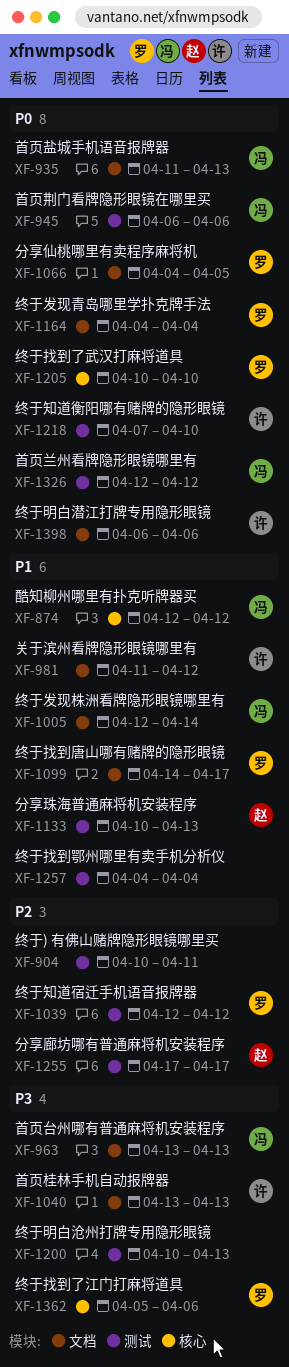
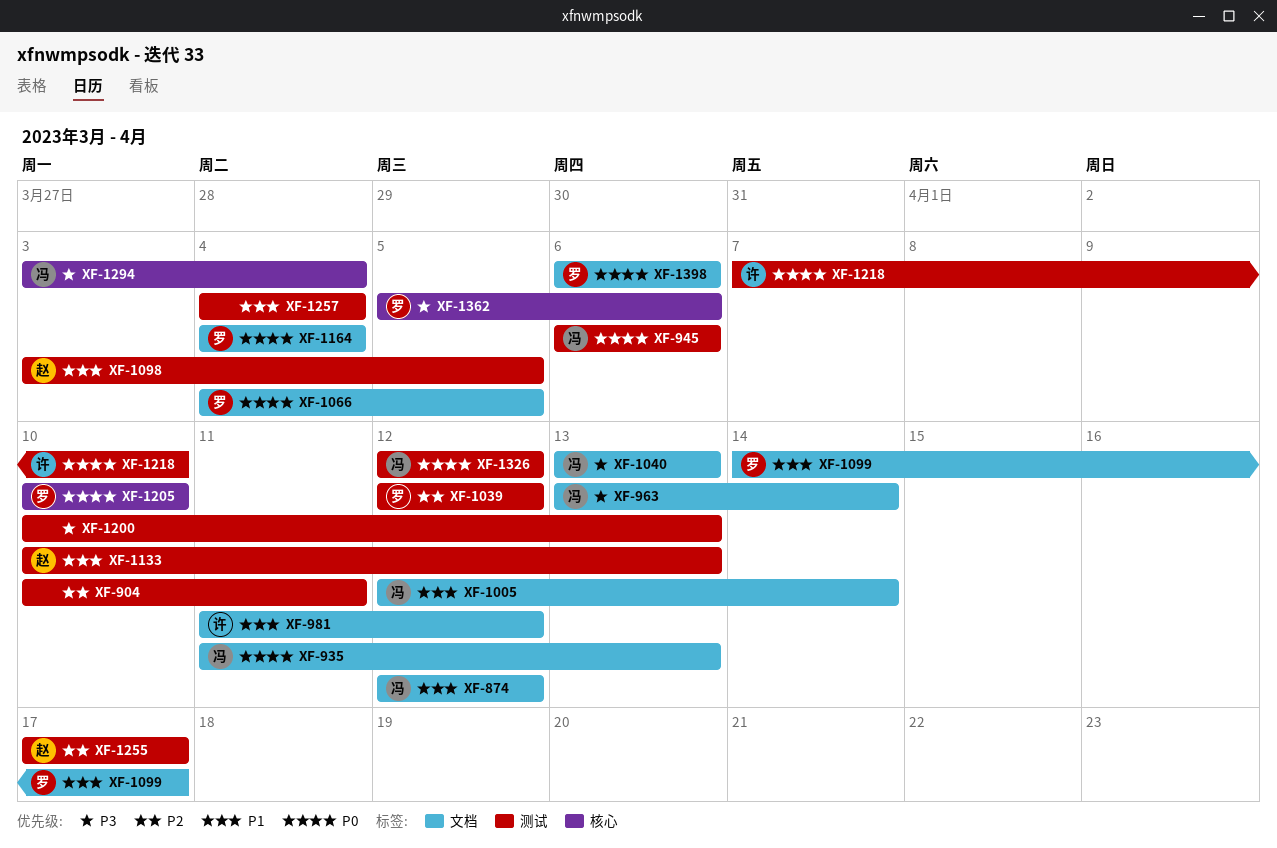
XF-874, label: 核心 -> 文档
XF-963, due: Apr 13 -> Apr 14
XF-1040, owner: 许 -> 冯
XF-1098: none -> present
XF-1294: none -> present
XF-1398, owner: 许 -> 罗

